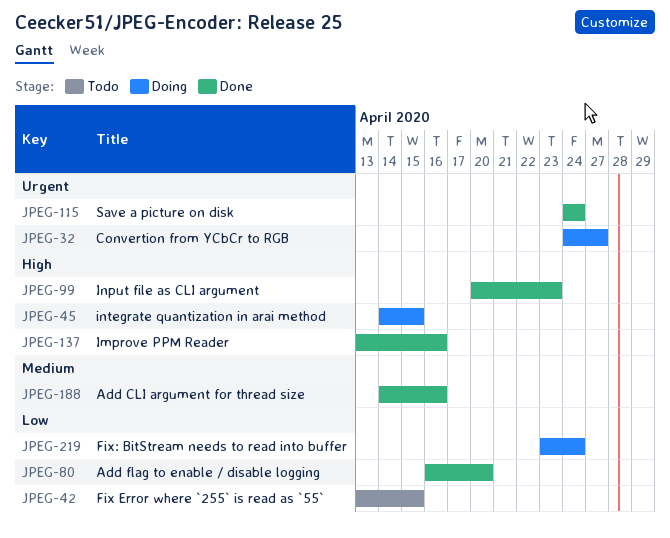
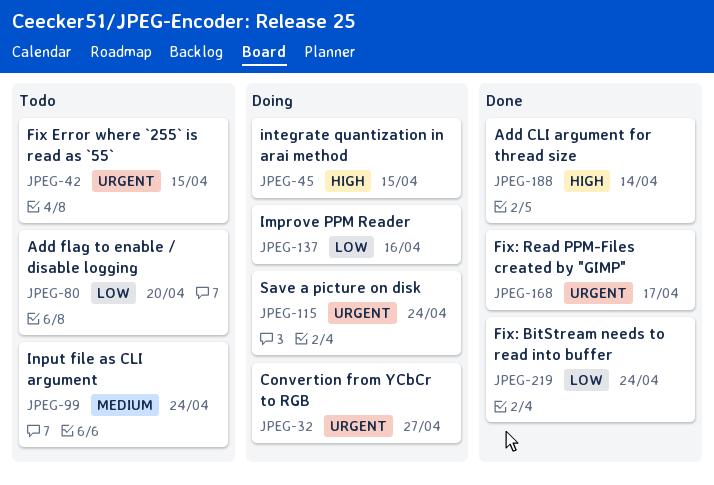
JPEG-42, priority: Low -> Urgent
JPEG-80, status: Done -> Todo
JPEG-99, status: Done -> Todo
JPEG-99, priority: High -> Medium
JPEG-99, due: Apr 23 -> Apr 24
JPEG-115, status: Done -> Doing
JPEG-137, status: Done -> Doing
JPEG-137, priority: High -> Low
JPEG-168: none -> present
JPEG-188, priority: Medium -> High
JPEG-188, due: Apr 16 -> Apr 14
JPEG-219, status: Doing -> Done

